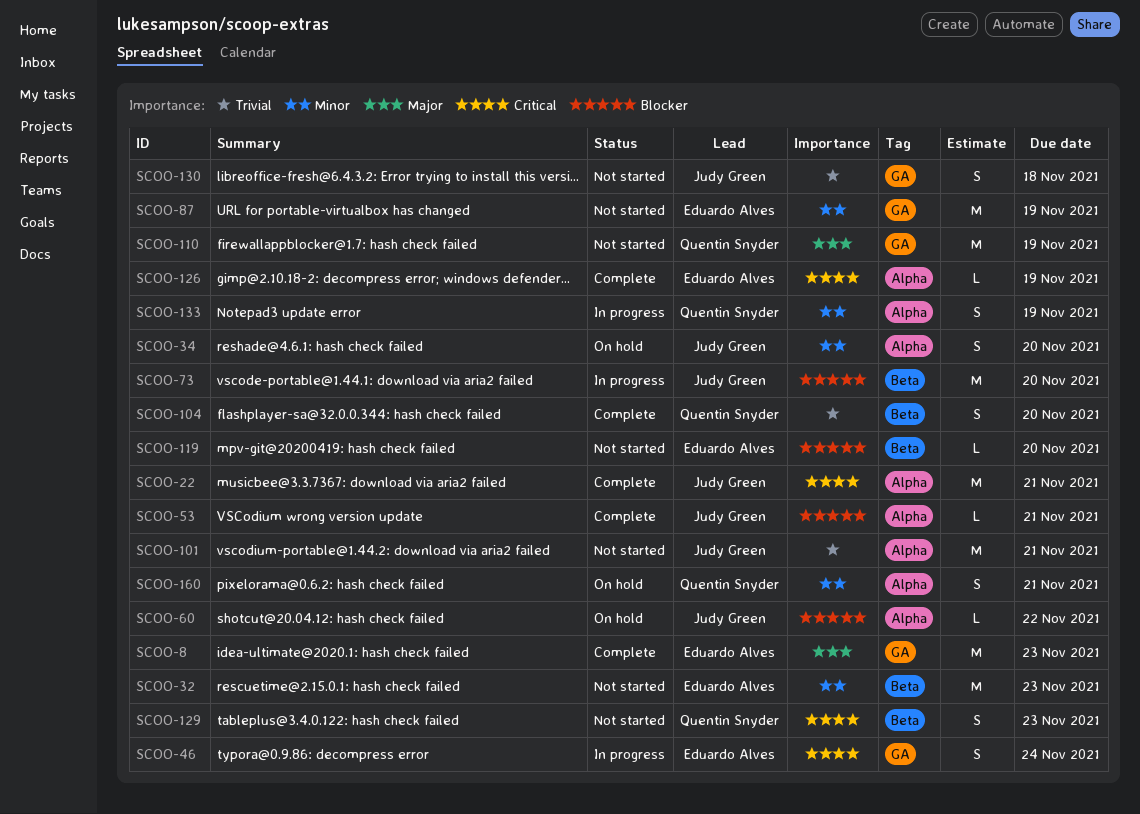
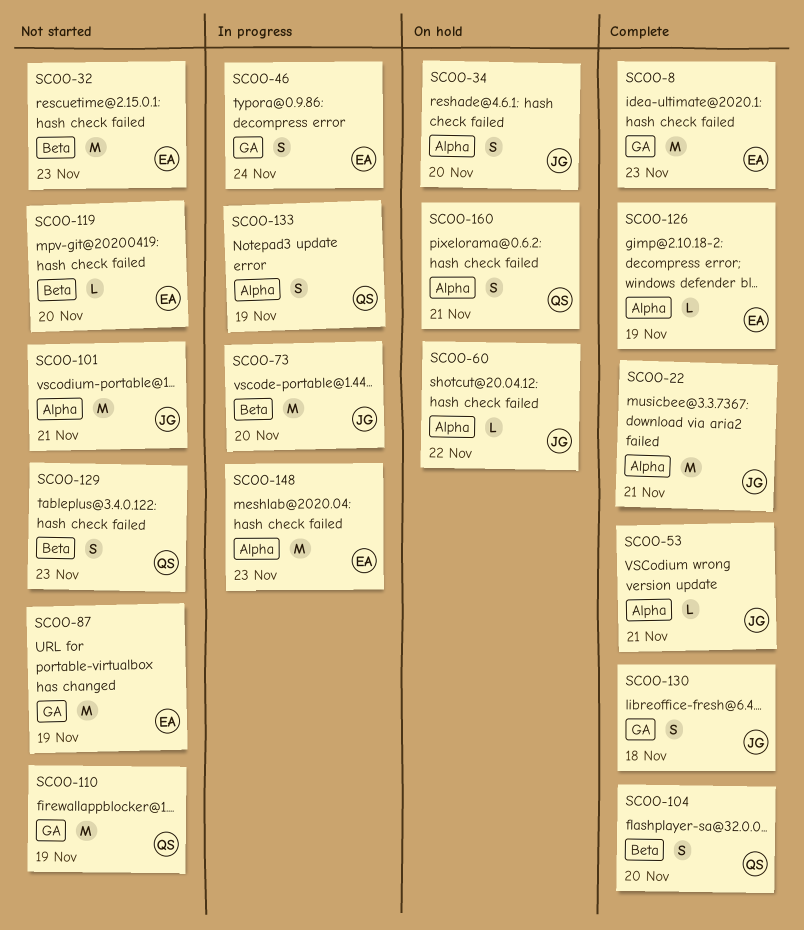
SCOO-130, status: Not started -> Complete
SCOO-148: none -> present

